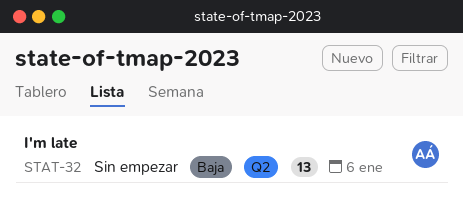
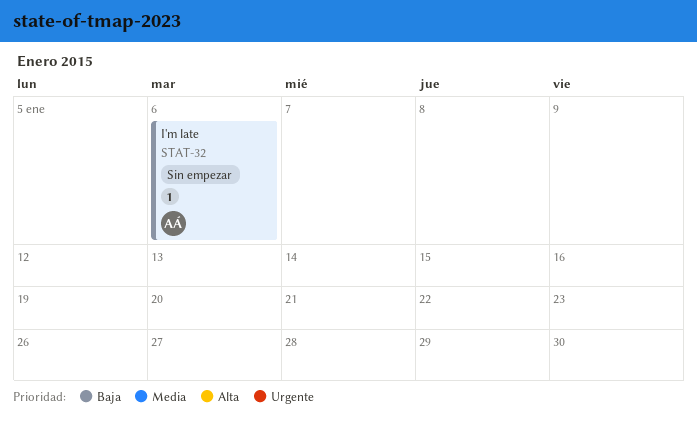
STAT-32, estimate: 13 -> 1

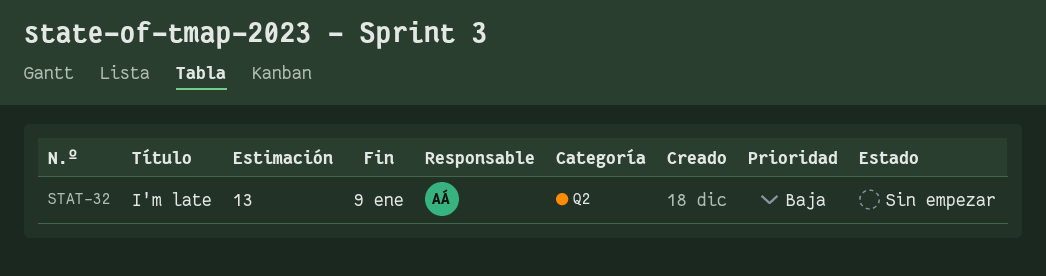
STAT-32, estimate: 1 -> 13
STAT-32, due: Jan 6 -> Jan 9

